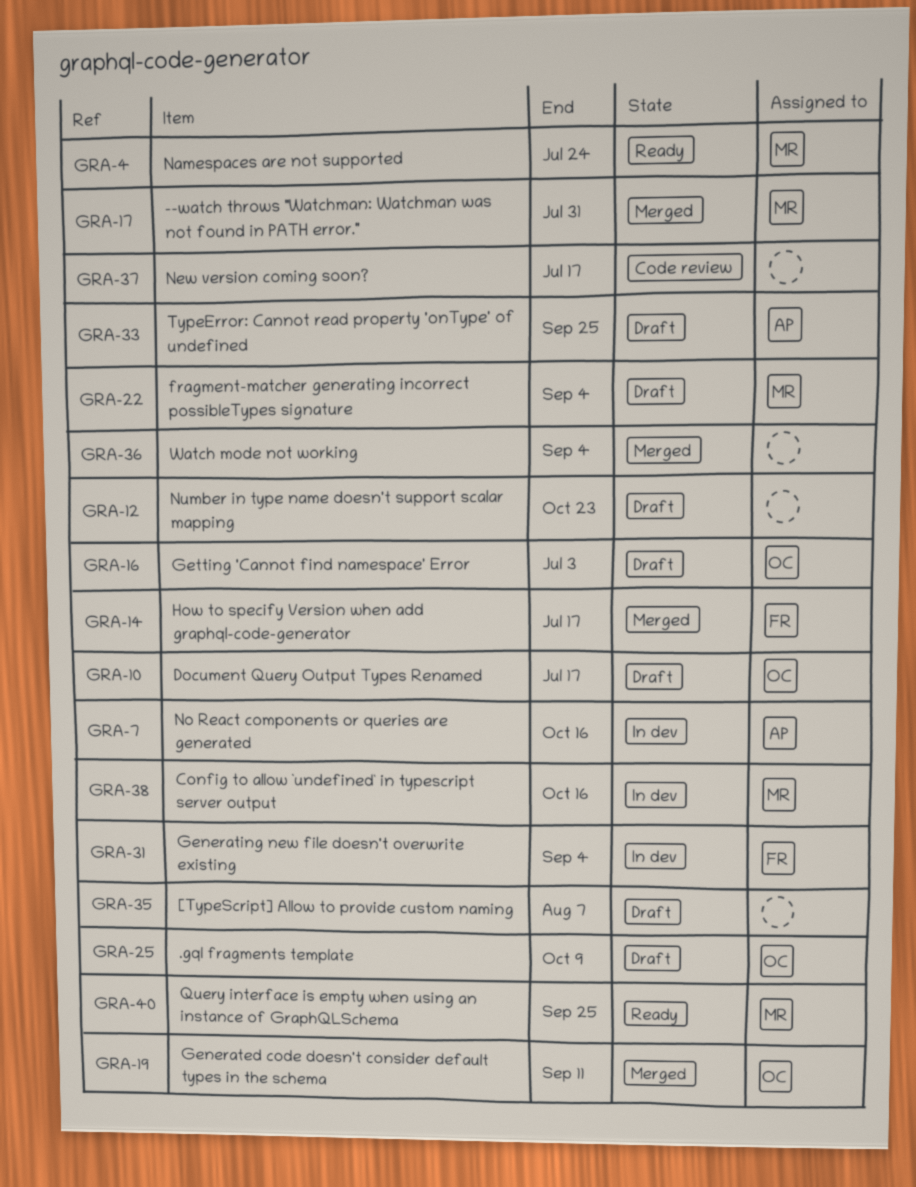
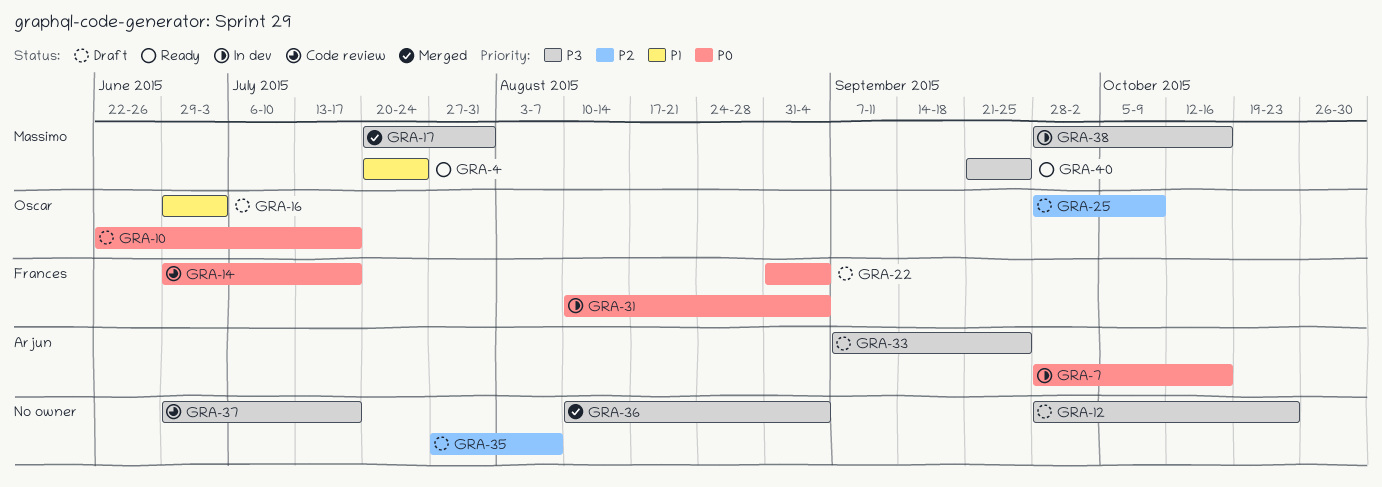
GRA-14, status: Merged -> Code review
GRA-19: present -> none
GRA-22, owner: Massimo -> Frances

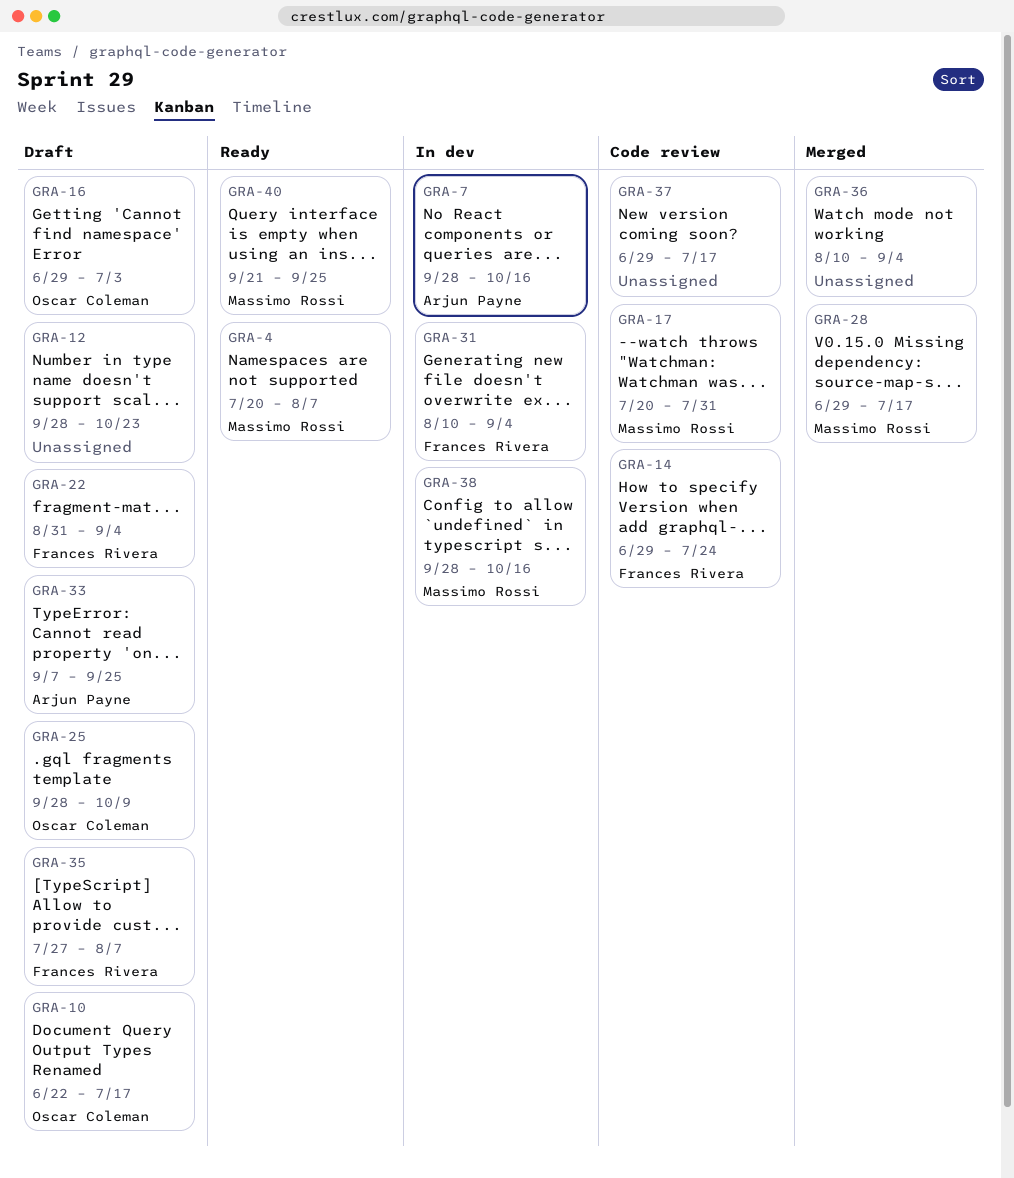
GRA-4, due: Jul 24 -> Aug 7
GRA-14, due: Jul 17 -> Jul 24
GRA-17, status: Merged -> Code review
GRA-28: none -> present
GRA-35, owner: none -> Frances Rivera

